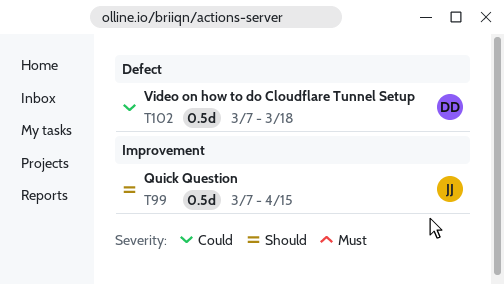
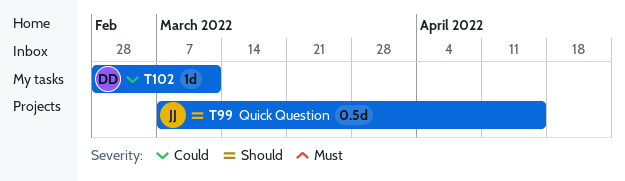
T102, estimate: 0.5d -> 1d
T102, start: Mar 7 -> Feb 28
T102, due: Mar 18 -> Mar 11

